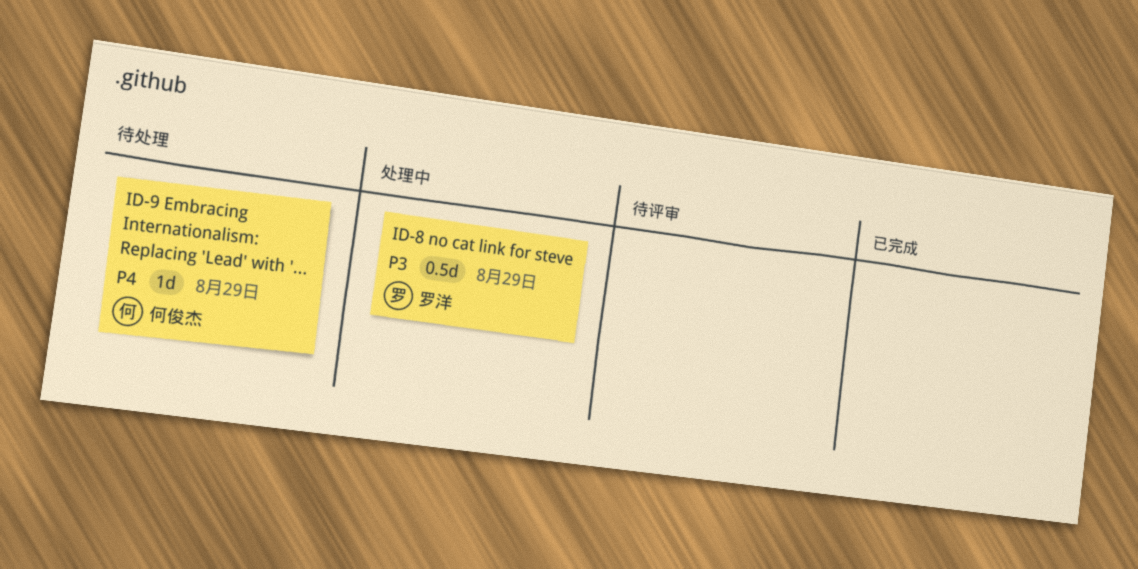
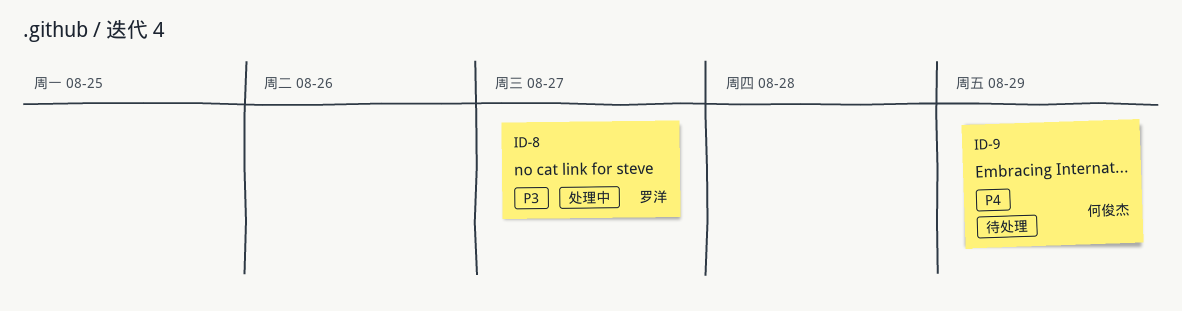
ID-8, due: Aug 29 -> Aug 27

